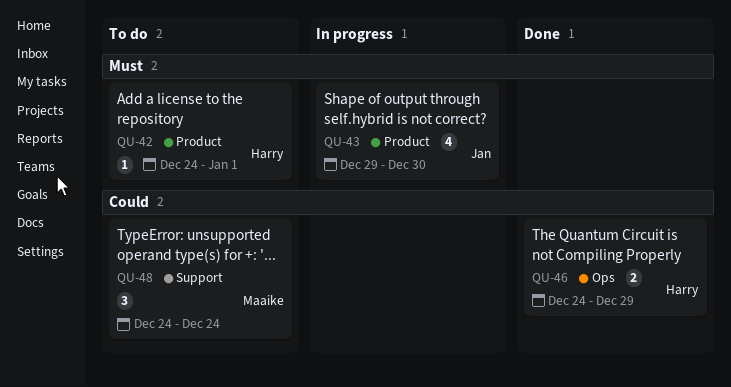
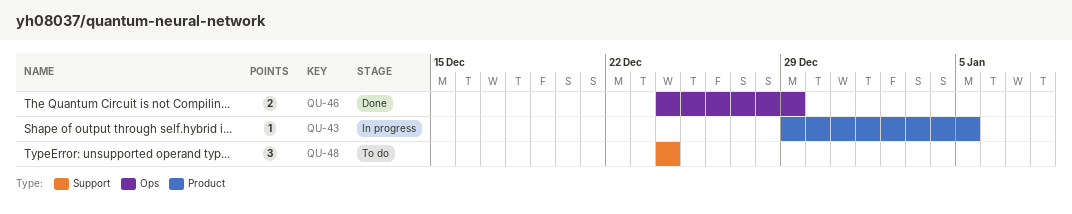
QU-42: present -> none
QU-43, estimate: 4 -> 1
QU-43, due: Dec 30 -> Jan 5

